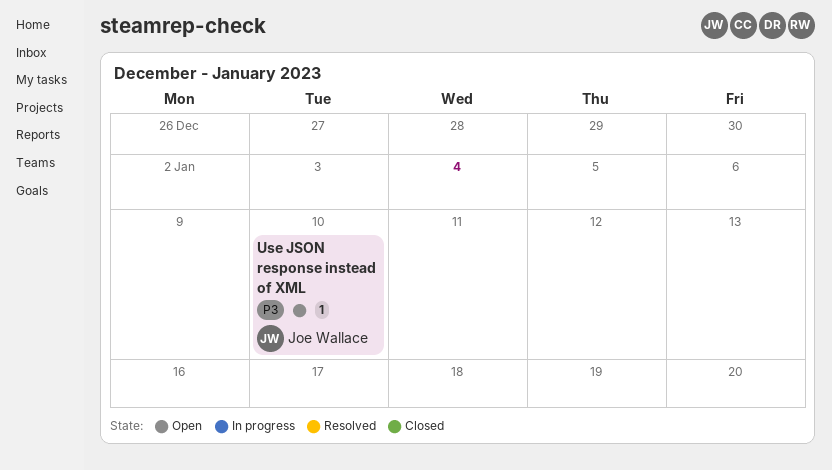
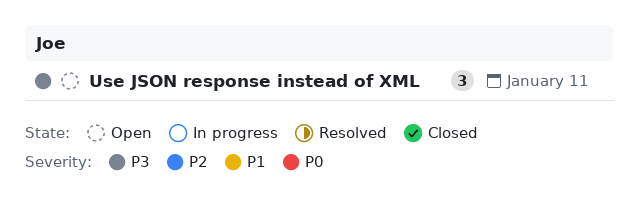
Use JSON response instead of XML, estimate: 1 -> 3
Use JSON response instead of XML, due: Jan 10 -> Jan 11

